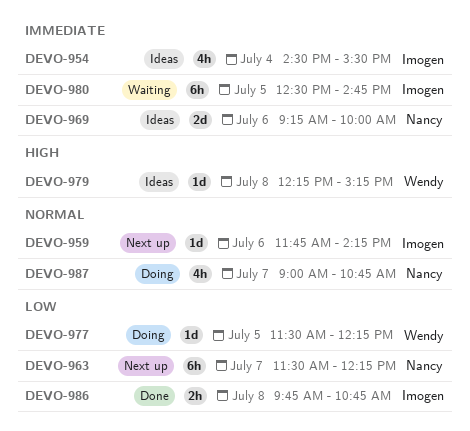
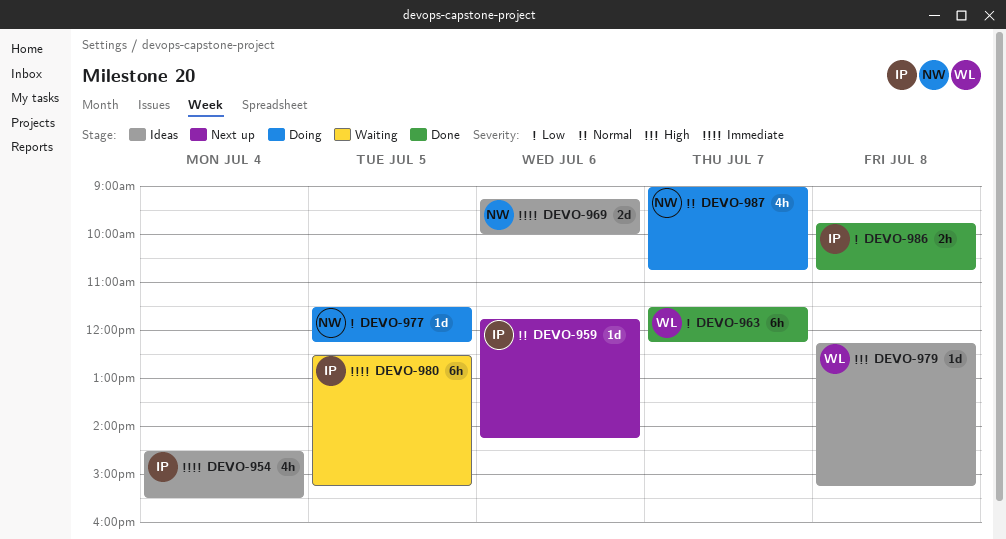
DEVO-963, status: Next up -> Done
DEVO-963, owner: Nancy -> Wendy
DEVO-977, owner: Wendy -> Nancy
DEVO-980, ends: 14:45 -> 15:15

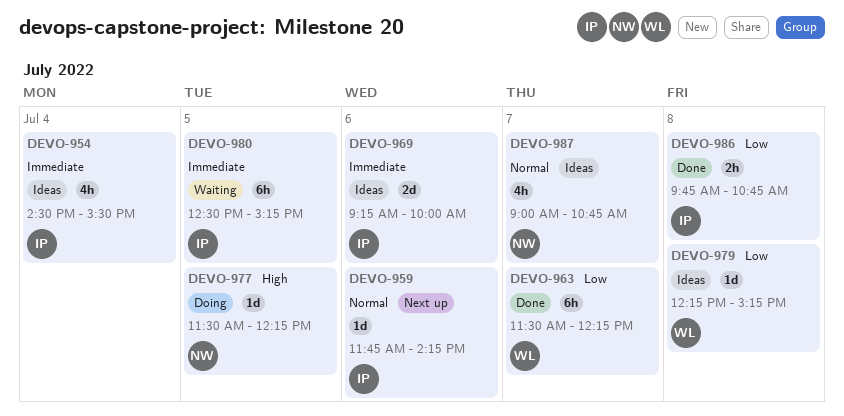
DEVO-969, owner: NW -> IP
DEVO-977, priority: Low -> High
DEVO-979, priority: High -> Low
DEVO-987, status: Doing -> Ideas

